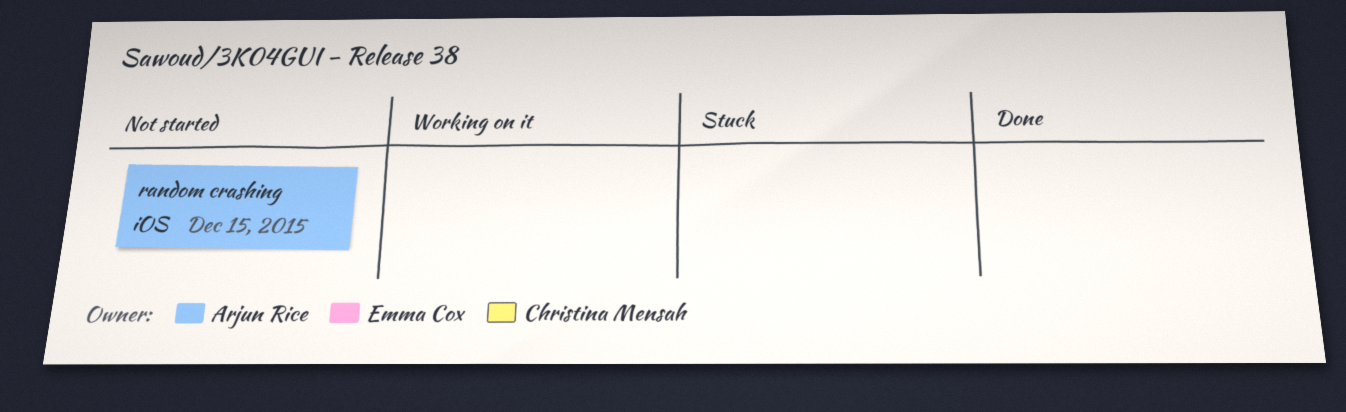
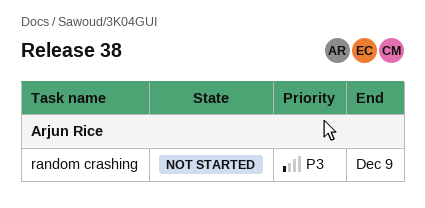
random crashing, due: Dec 15 -> Dec 9

